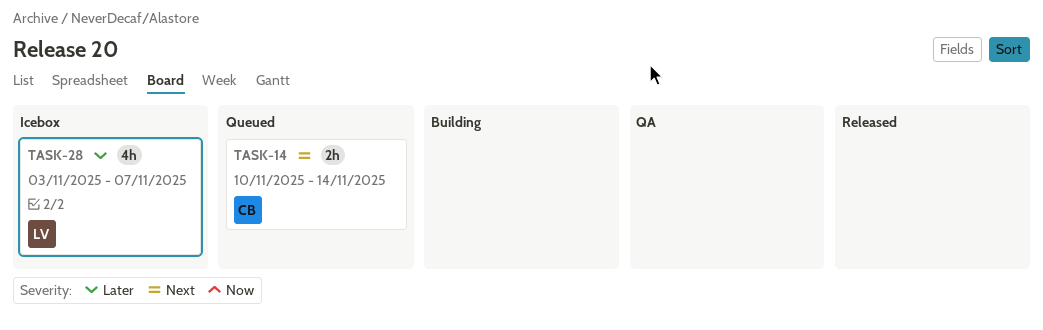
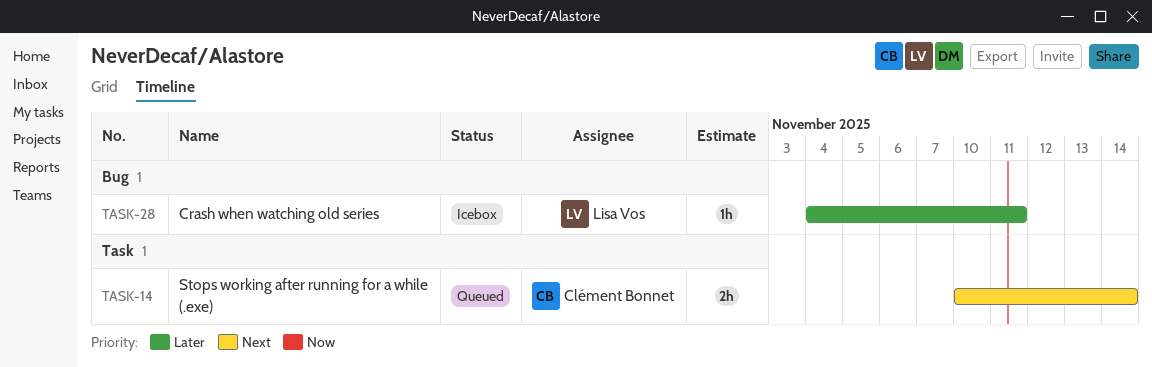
TASK-28, estimate: 4h -> 1h
TASK-28, start: Nov 3 -> Nov 4
TASK-28, due: Nov 7 -> Nov 11

